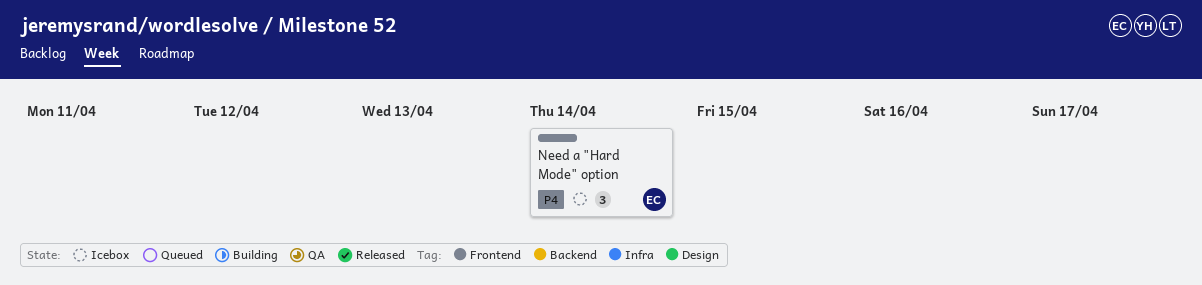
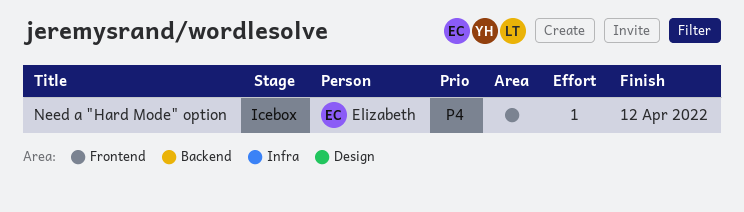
Need a "Hard Mode" option, estimate: 3 -> 1
Need a "Hard Mode" option, due: Apr 14 -> Apr 12

